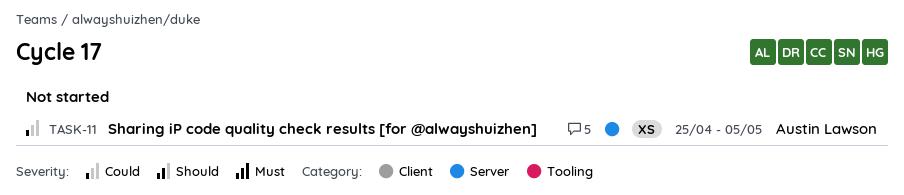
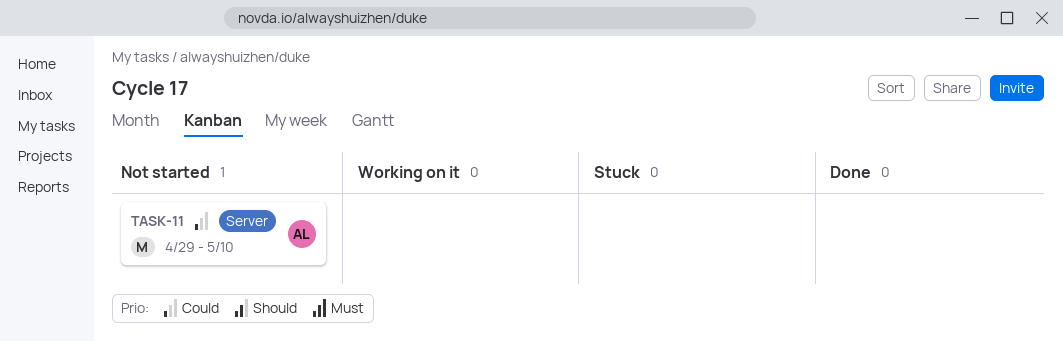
TASK-11, estimate: XS -> M
TASK-11, start: Apr 25 -> Apr 29
TASK-11, due: May 5 -> May 10

